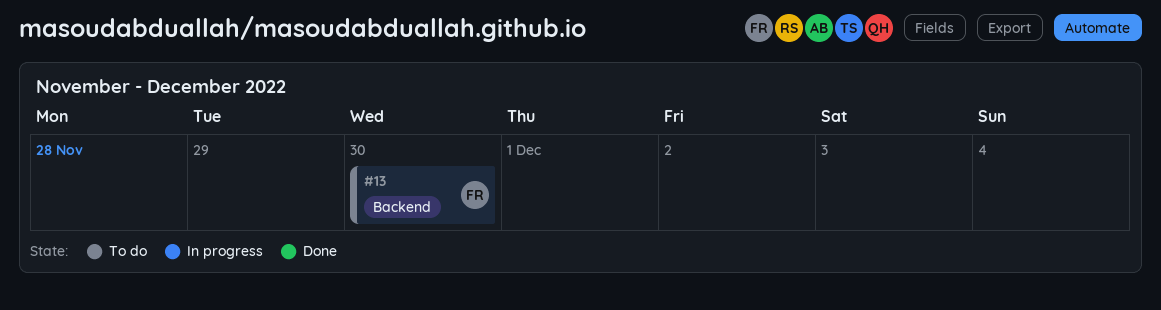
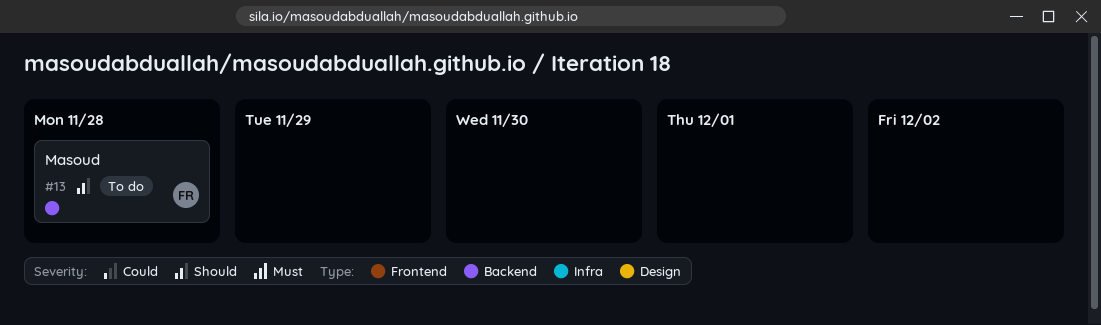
#13, due: Nov 30 -> Nov 28

